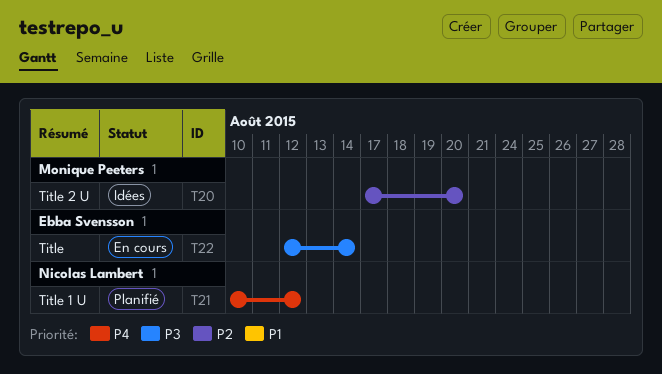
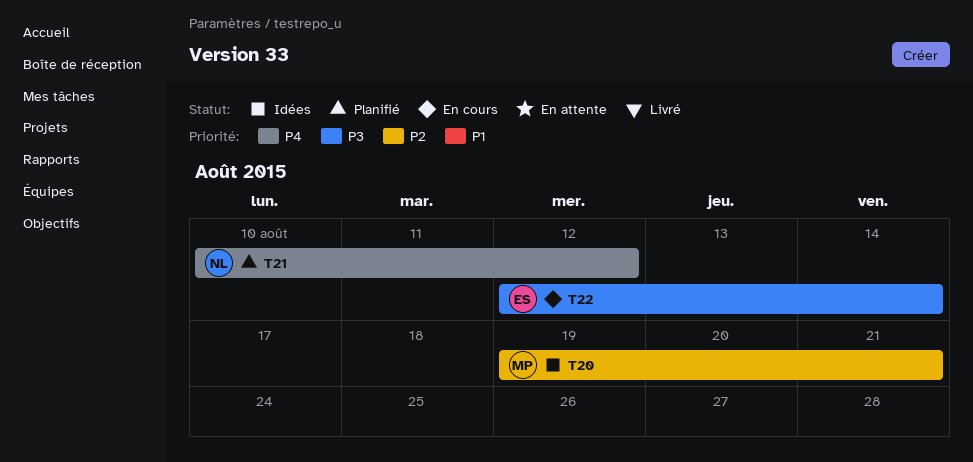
T20, start: Aug 17 -> Aug 19
T20, due: Aug 20 -> Aug 21

